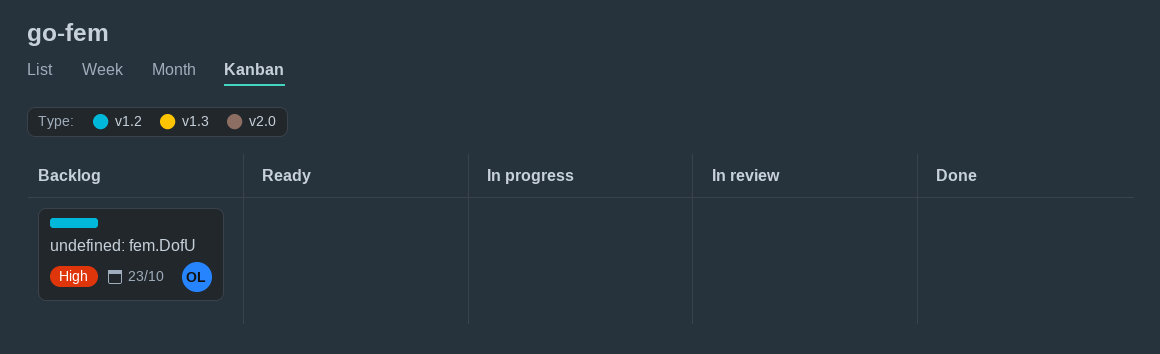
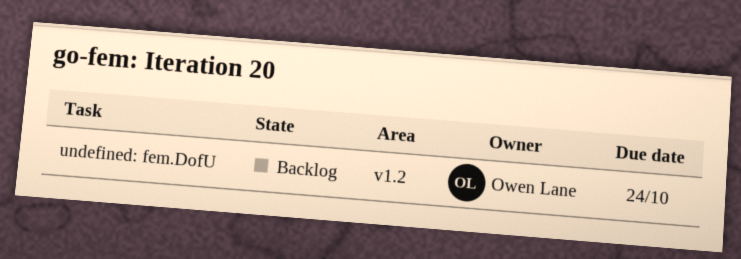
undefined: fem.DofU, due: Oct 23 -> Oct 24

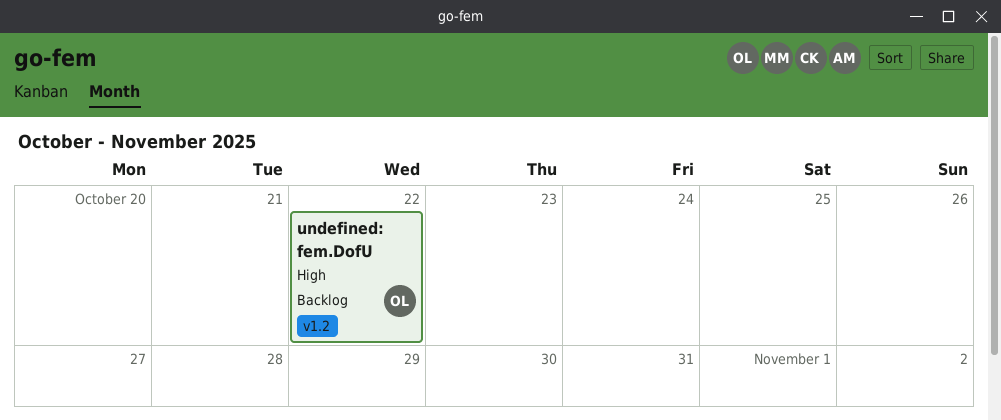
undefined: fem.DofU, due: Oct 24 -> Oct 22

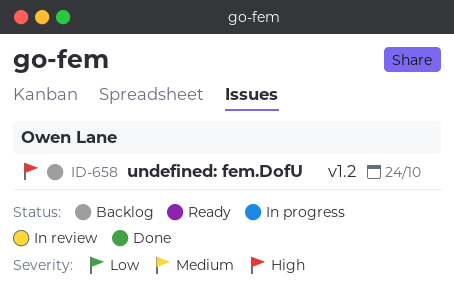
undefined: fem.DofU, due: Oct 22 -> Oct 24

